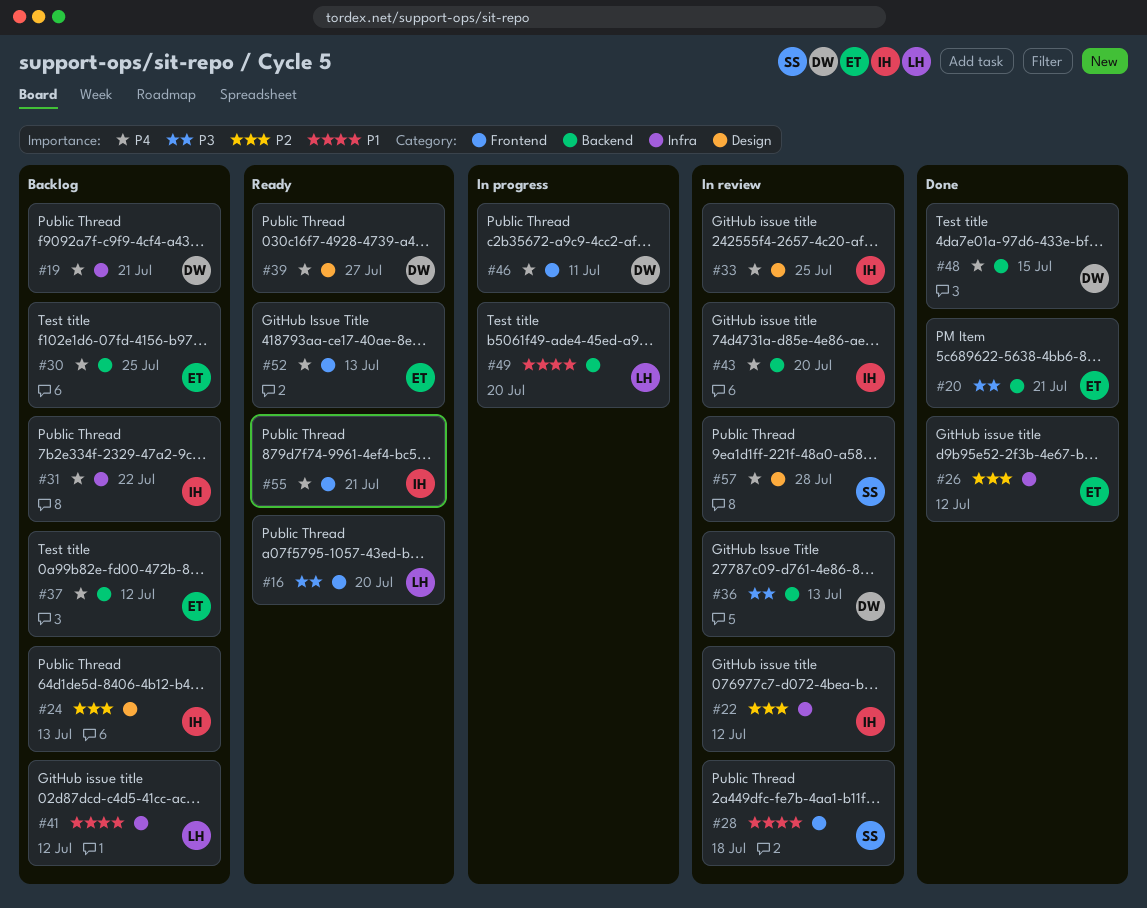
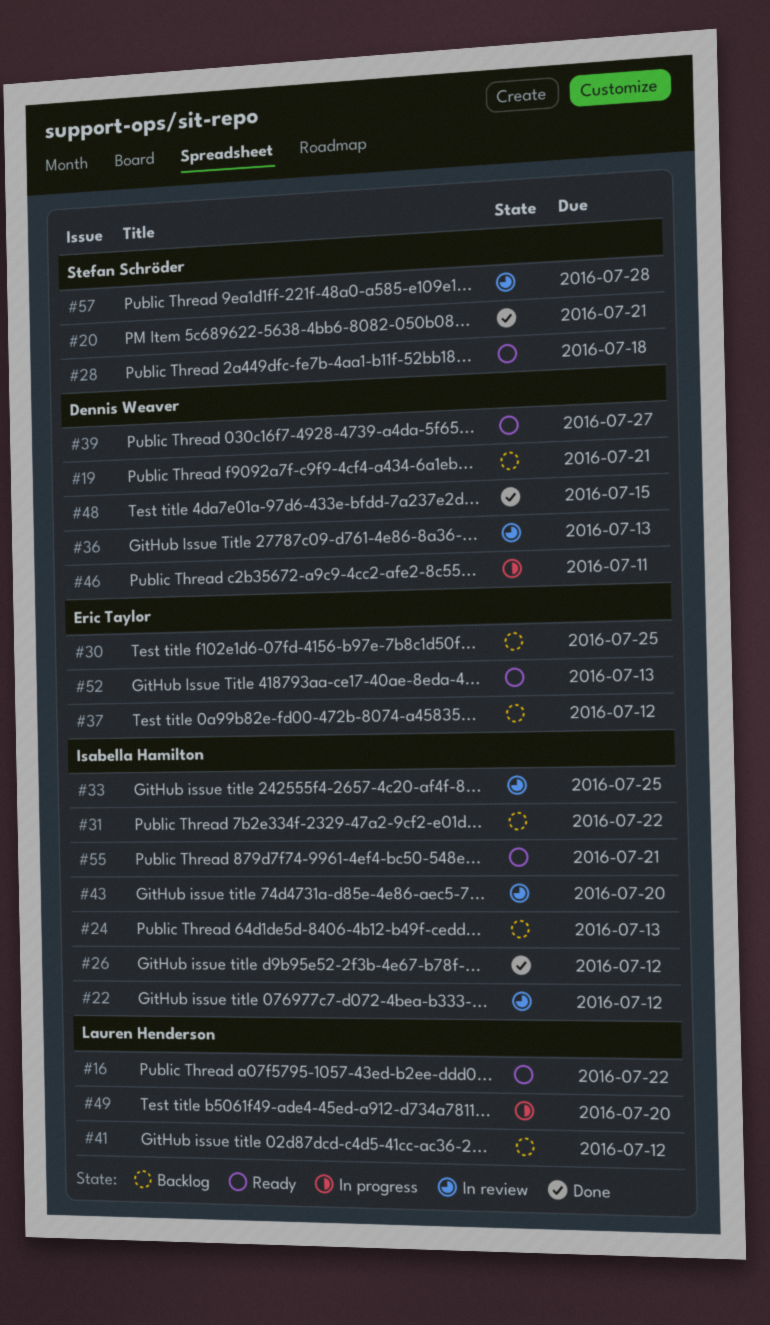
#16, due: Jul 20 -> Jul 22
#20, owner: Eric Taylor -> Stefan Schröder
#26, owner: Eric Taylor -> Isabella Hamilton
#28, status: In review -> Ready

